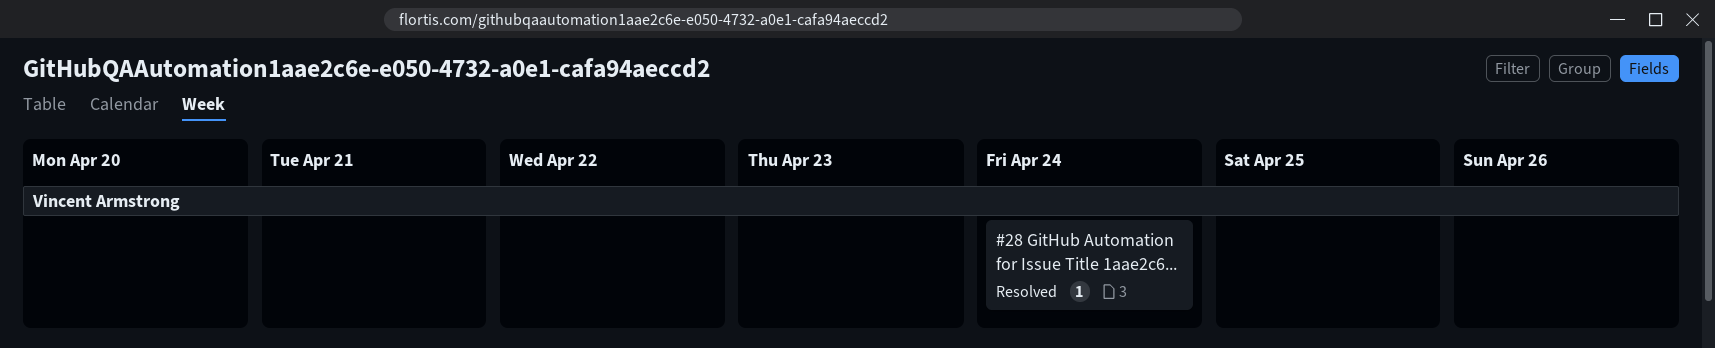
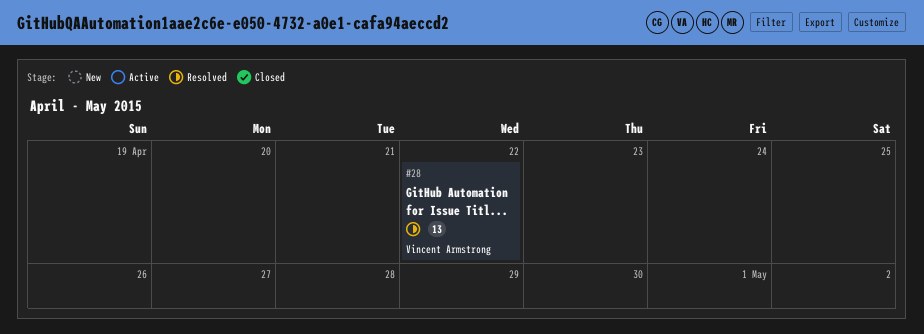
#28, estimate: 1 -> 13
#28, due: Apr 24 -> Apr 22

